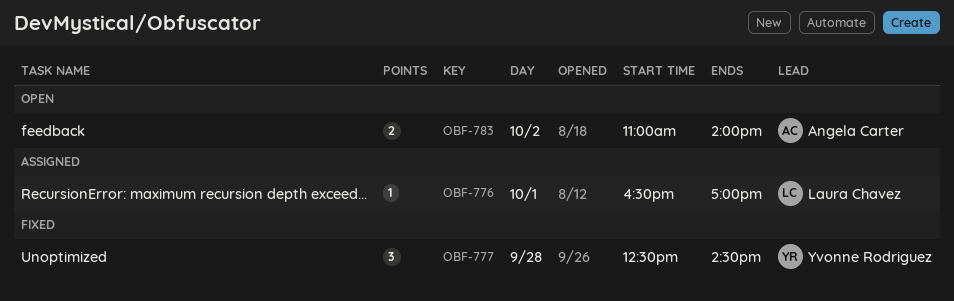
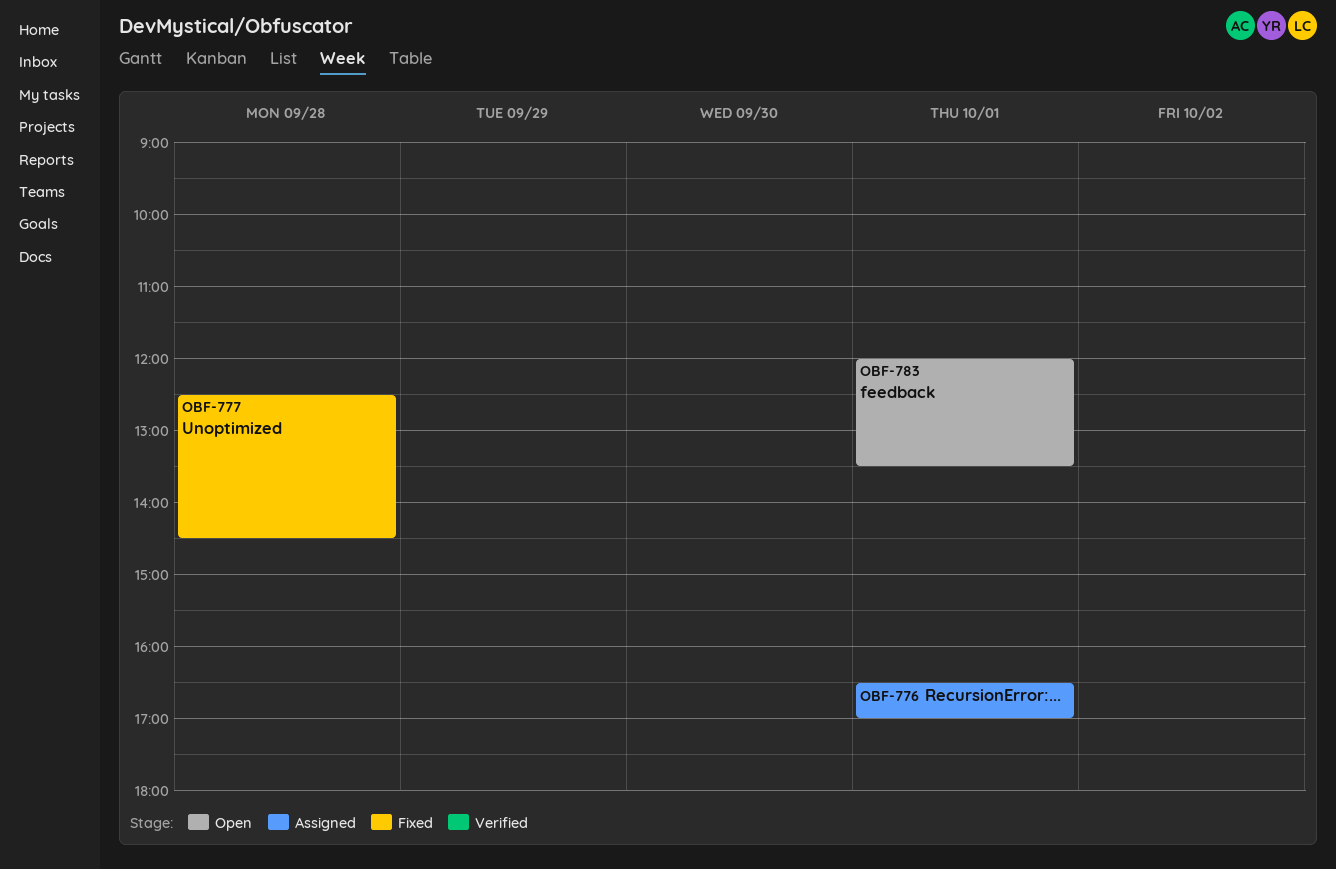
OBF-783, day: Oct 2 -> Oct 1
OBF-783, begins: 11:00 -> 12:00
OBF-783, ends: 14:00 -> 13:30

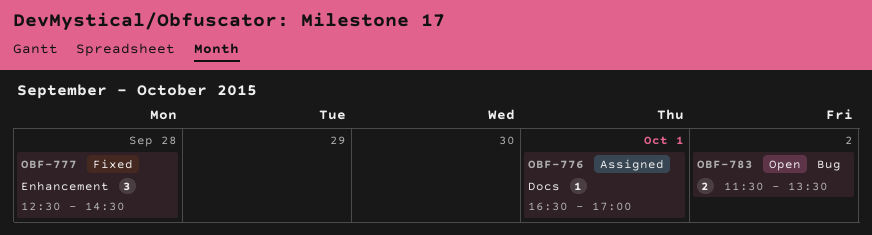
OBF-783, day: Oct 1 -> Oct 2
OBF-783, begins: 12:00 -> 11:30

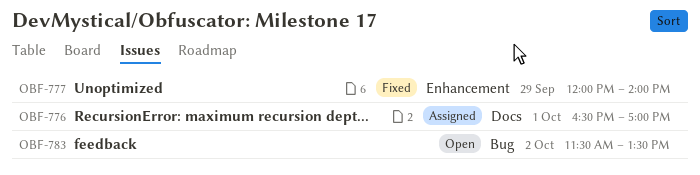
OBF-777, day: Sep 28 -> Sep 29
OBF-777, begins: 12:30 -> 12:00
OBF-777, ends: 14:30 -> 14:00

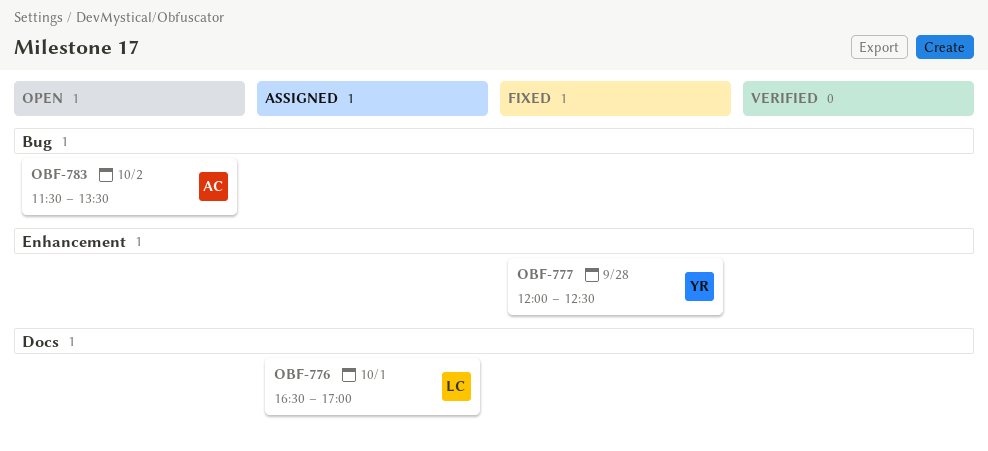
OBF-777, day: Sep 29 -> Sep 28
OBF-777, ends: 14:00 -> 12:30

